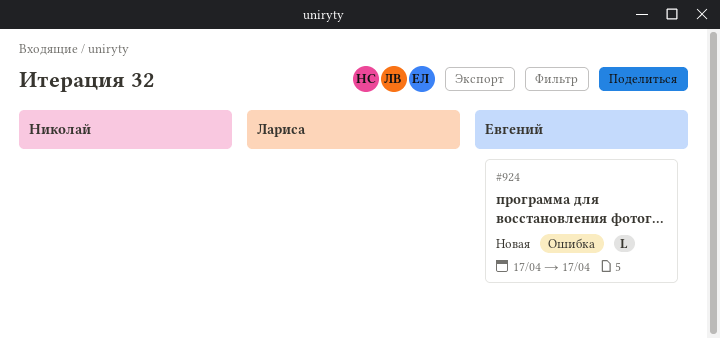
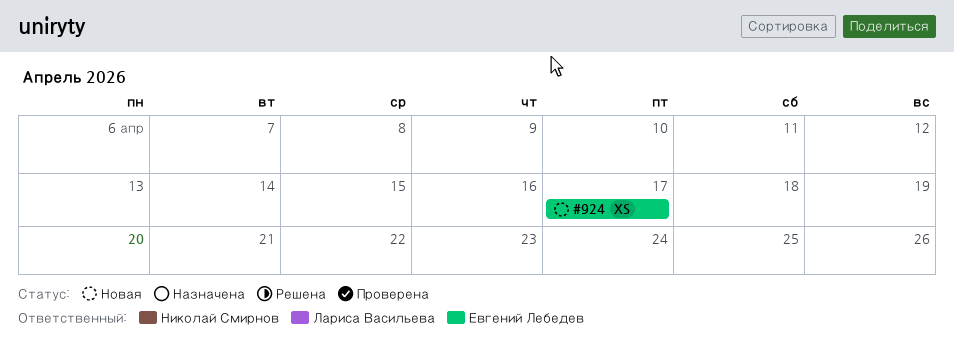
#924, estimate: L -> XS

